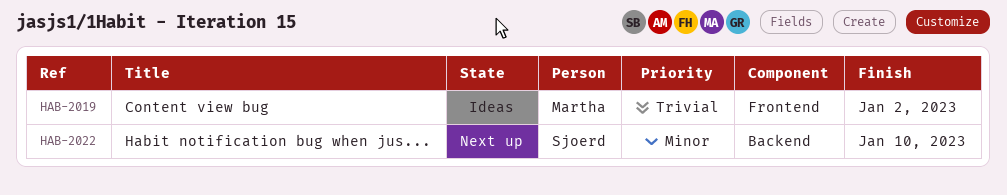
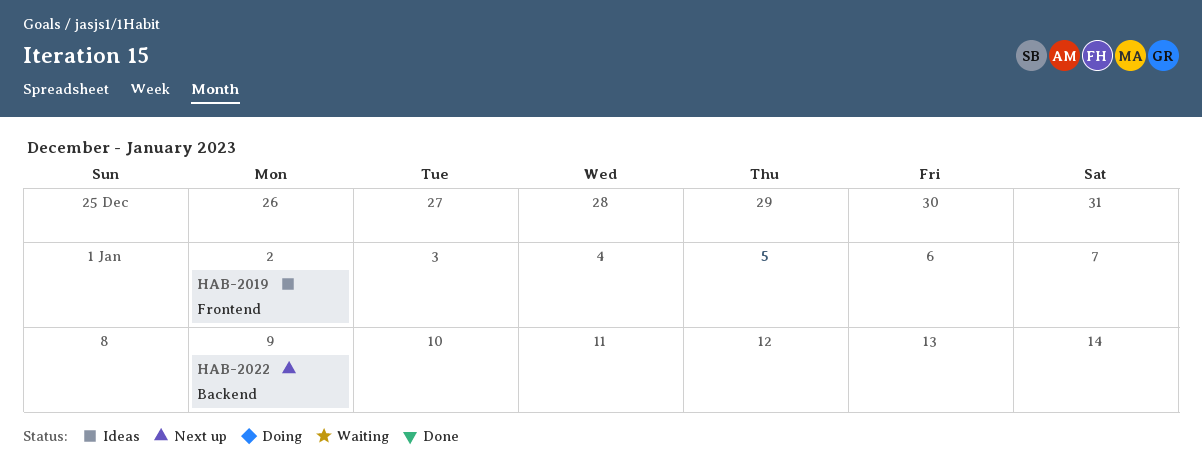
HAB-2022, due: Jan 10 -> Jan 9

